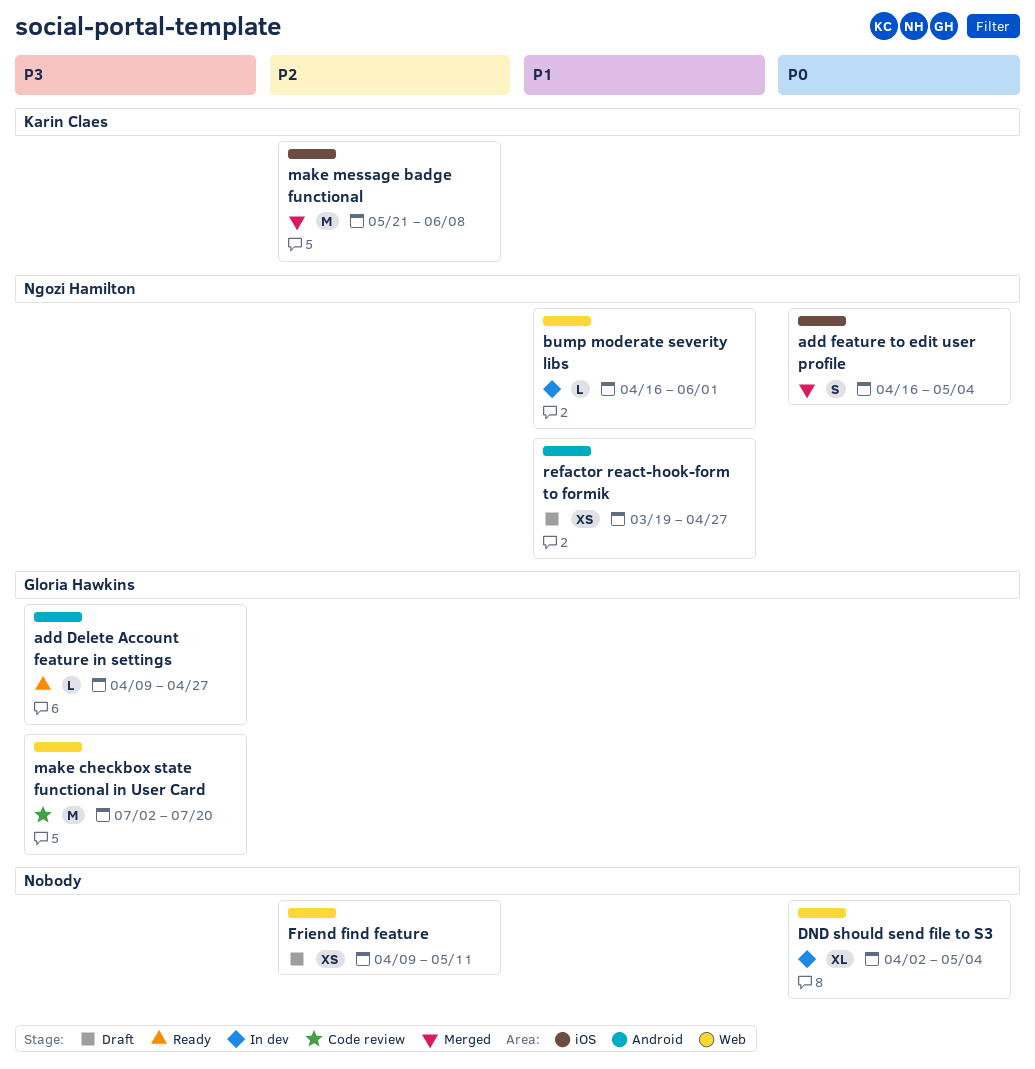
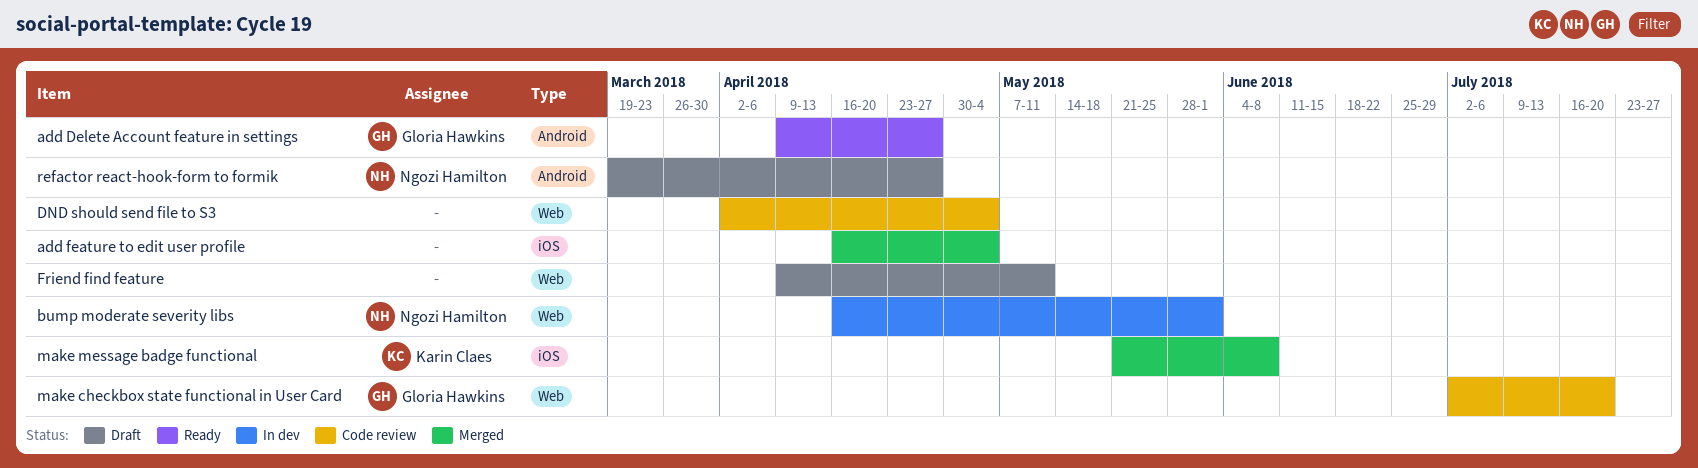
add feature to edit user profile, owner: Ngozi Hamilton -> none
DND should send file to S3, status: In dev -> Code review

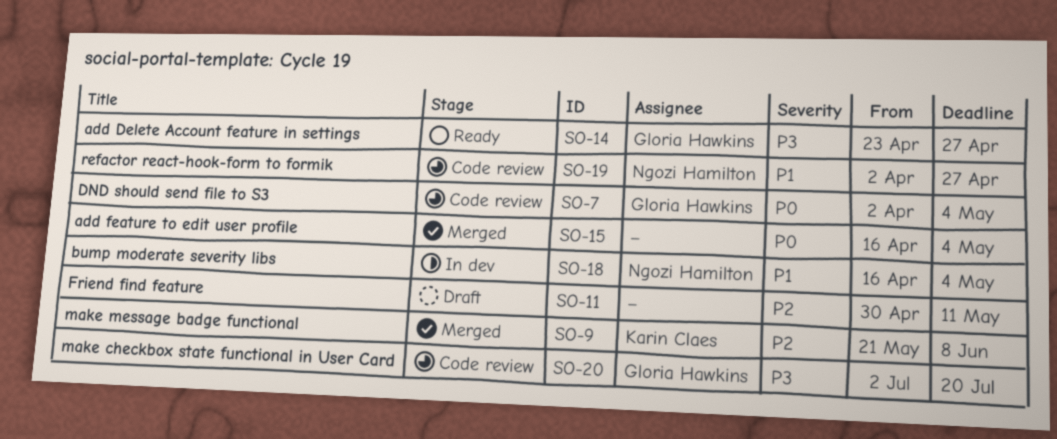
add Delete Account feature in settings, start: Apr 9 -> Apr 23
bump moderate severity libs, due: Jun 1 -> May 4
DND should send file to S3, owner: none -> Gloria Hawkins
Friend find feature, start: Apr 9 -> Apr 30
refactor react-hook-form to formik, status: Draft -> Code review
refactor react-hook-form to formik, start: Mar 19 -> Apr 2

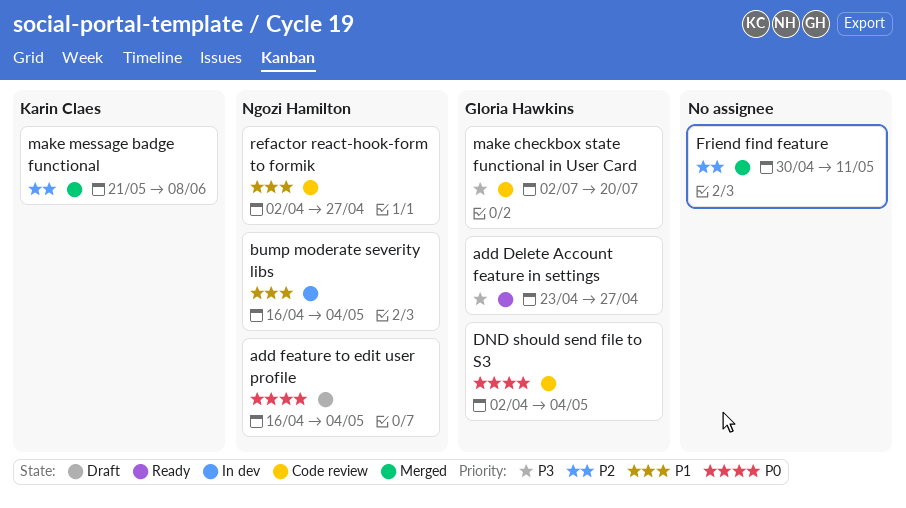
add feature to edit user profile, status: Merged -> Draft
add feature to edit user profile, owner: none -> Ngozi Hamilton
Friend find feature, status: Draft -> Merged

